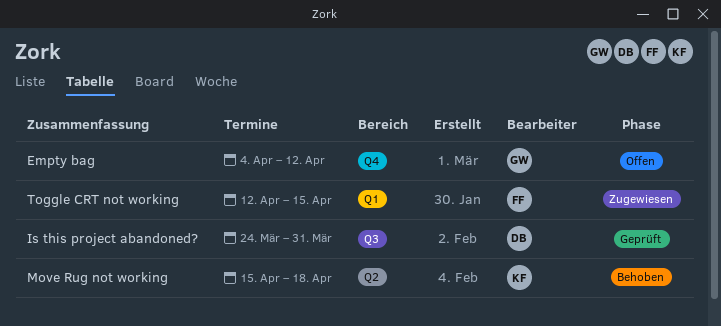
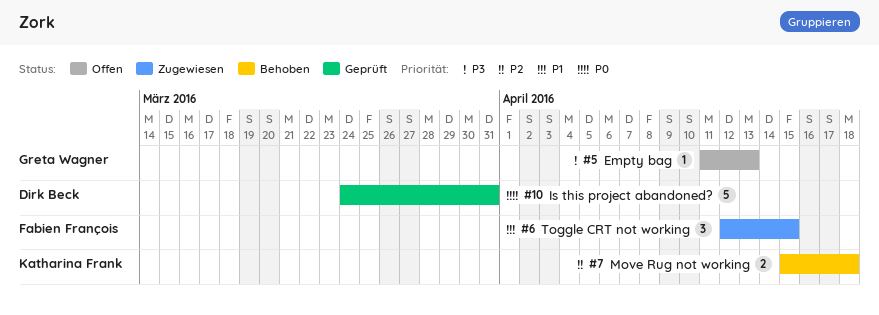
Empty bag, start: Apr 4 -> Apr 11
Empty bag, due: Apr 12 -> Apr 13

